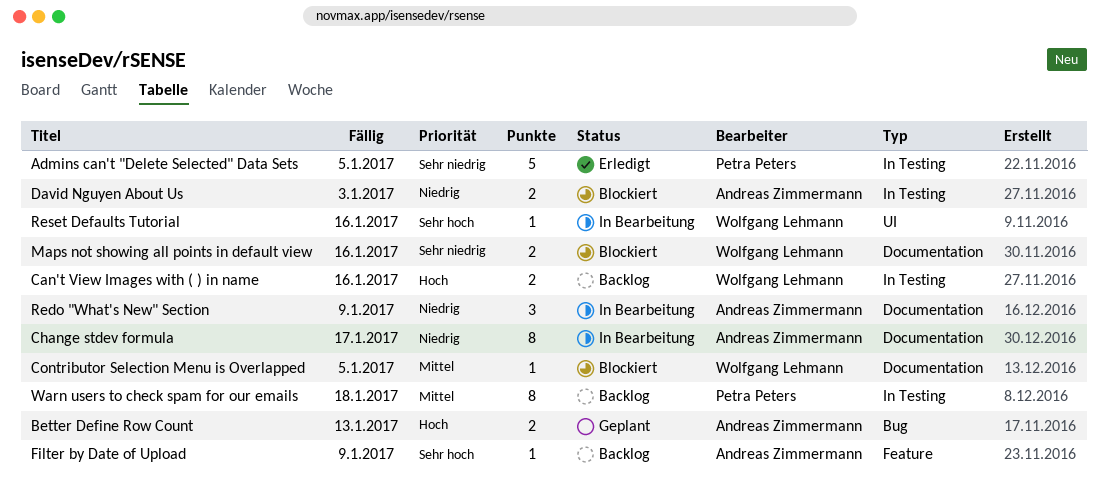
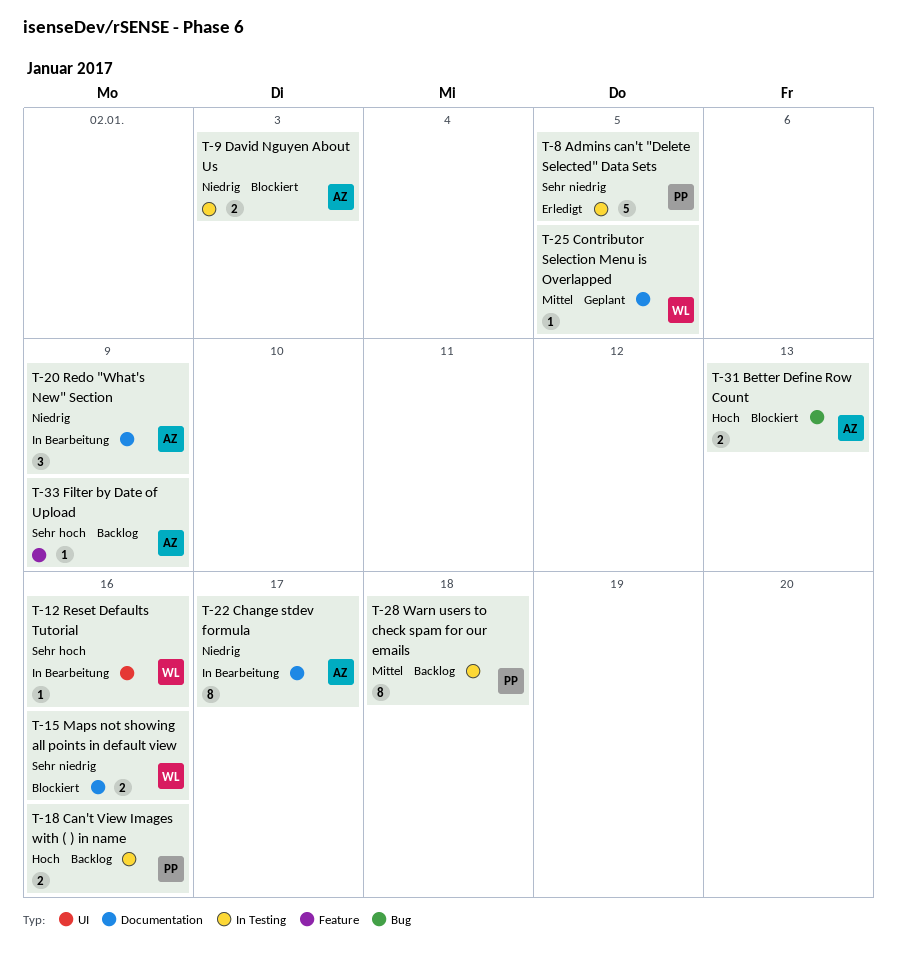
Better Define Row Count, status: Geplant -> Blockiert
Can't View Images with ( ) in name, owner: Wolfgang Lehmann -> Petra Peters
Contributor Selection Menu is Overlapped, status: Blockiert -> Geplant

